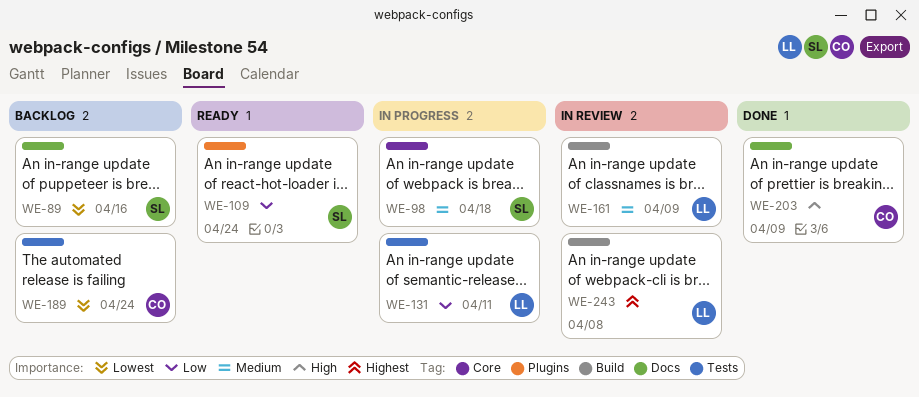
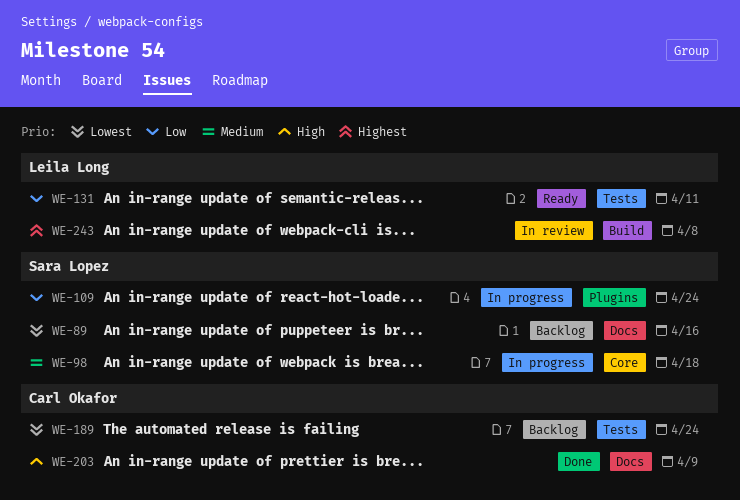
WE-109, status: Ready -> In progress
WE-131, status: In progress -> Ready
WE-161: present -> none

